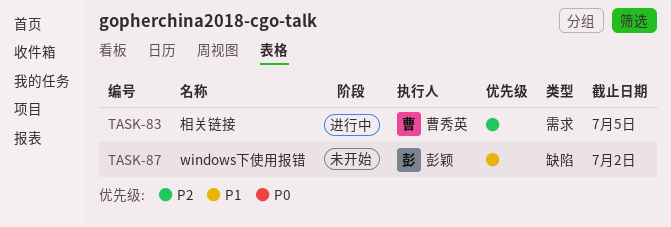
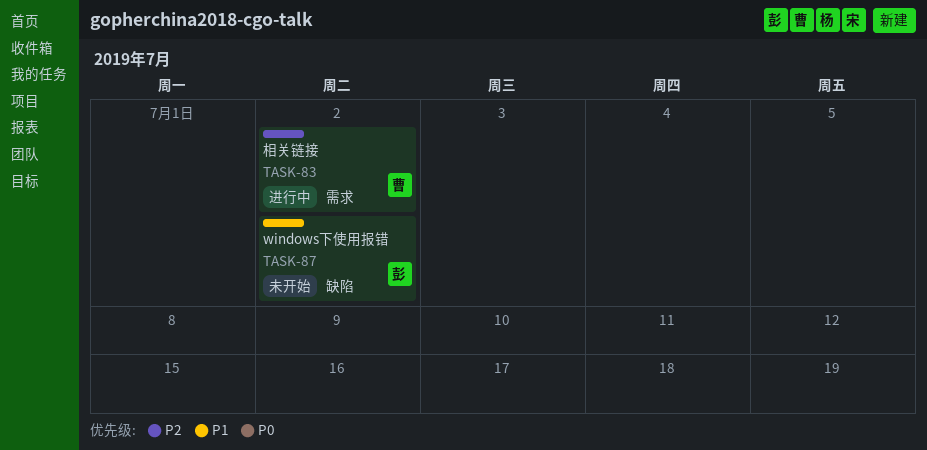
TASK-83, due: Jul 5 -> Jul 2

